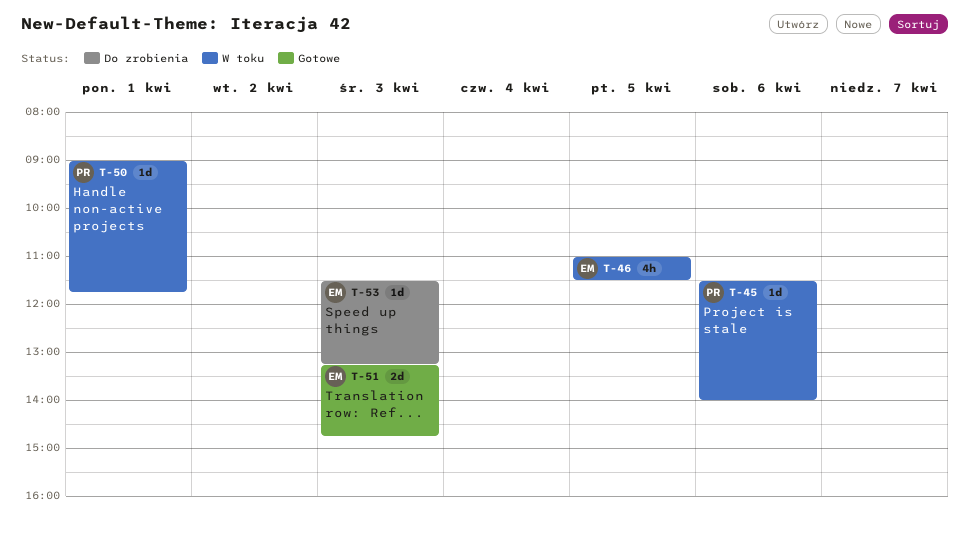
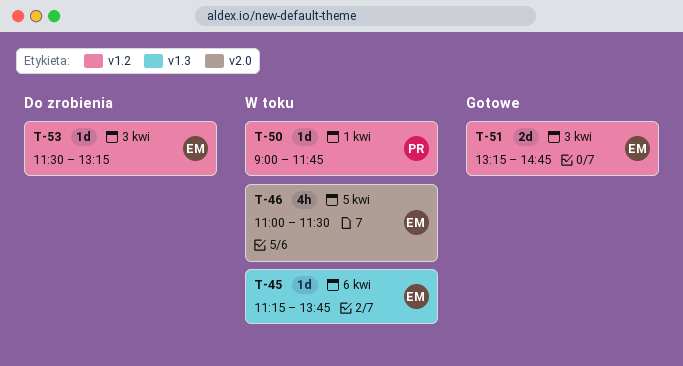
T-45, owner: PR -> EM
T-45, begins: 11:30 -> 11:15
T-45, ends: 14:00 -> 13:45

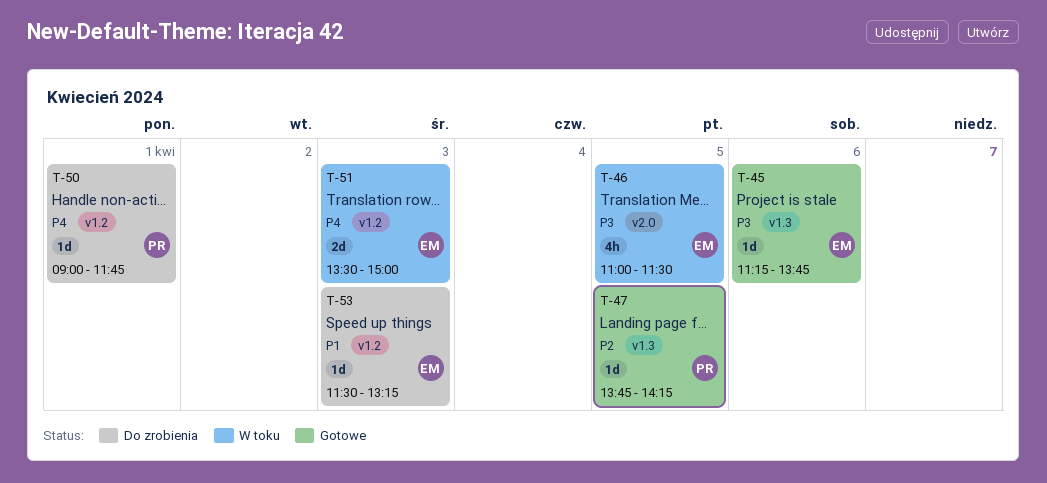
T-45, status: W toku -> Gotowe
T-47: none -> present
T-50, status: W toku -> Do zrobienia
T-51, status: Gotowe -> W toku
T-51, begins: 13:15 -> 13:30
T-51, ends: 14:45 -> 15:00

